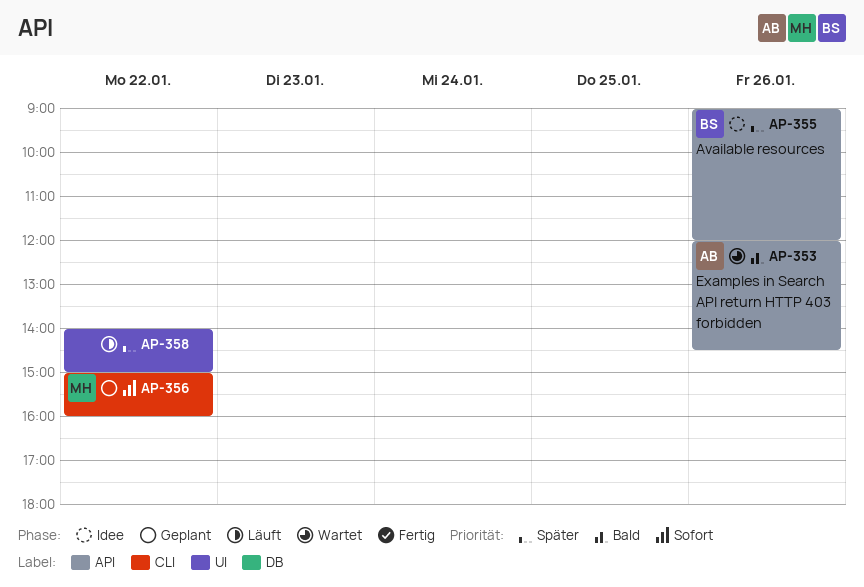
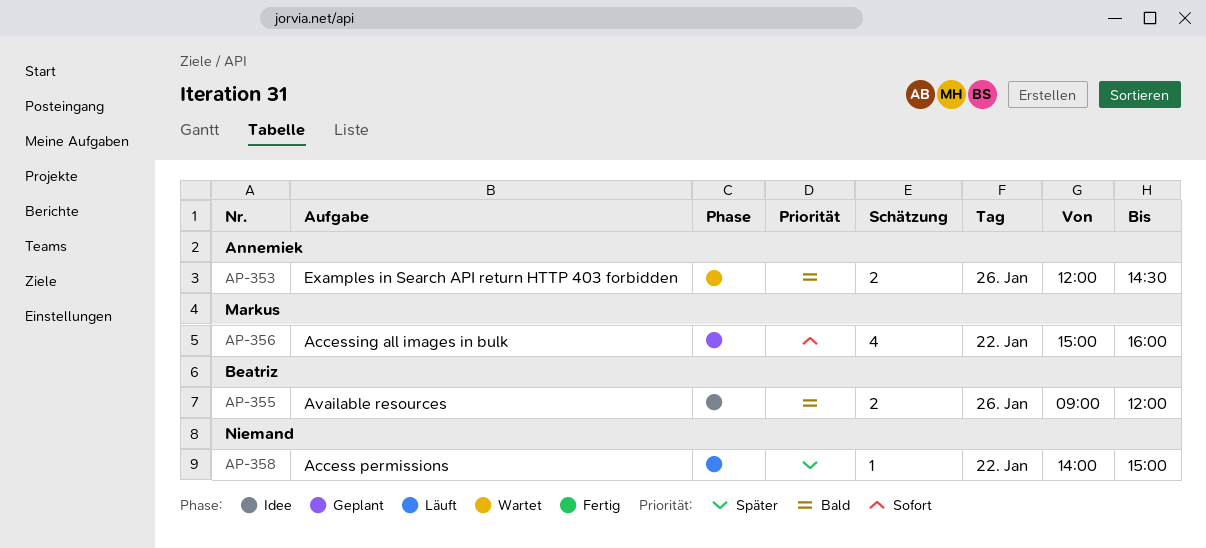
AP-355, priority: Später -> Bald

